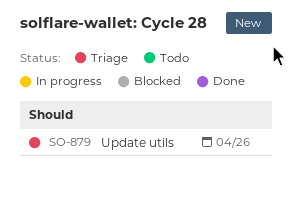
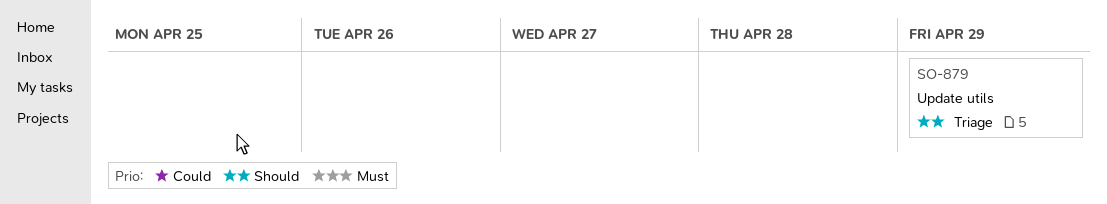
SO-879, due: Apr 26 -> Apr 29

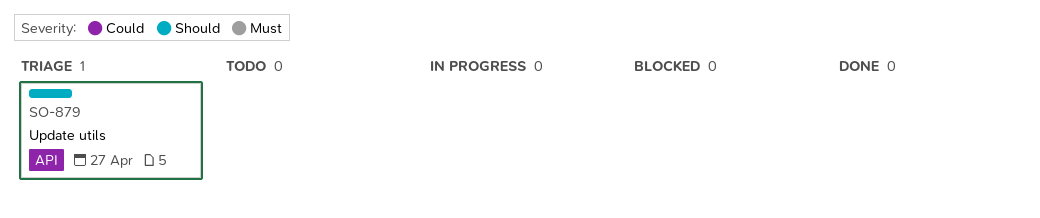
SO-879, due: Apr 29 -> Apr 27

